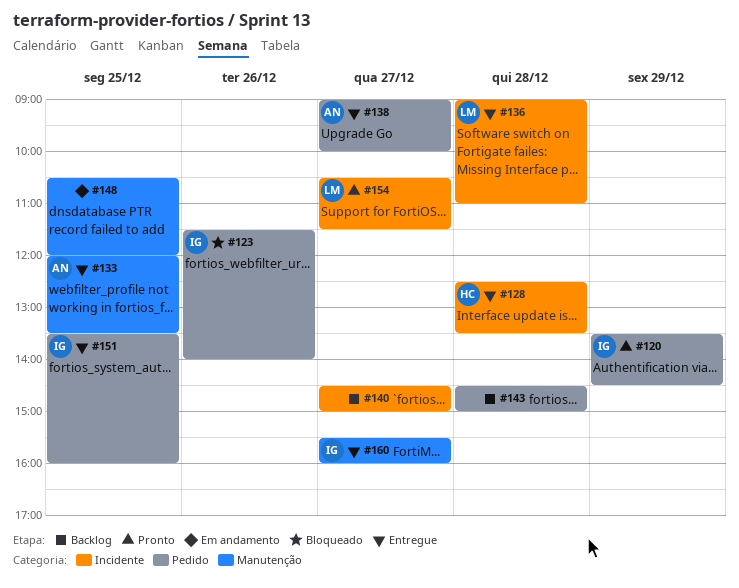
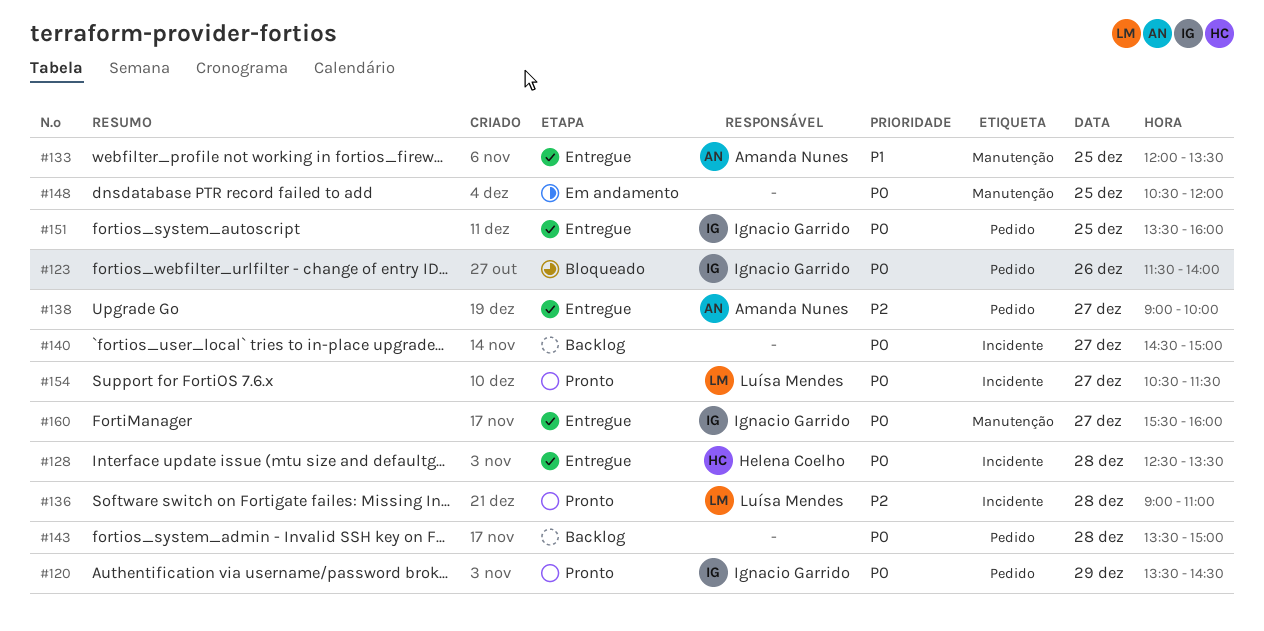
#136, status: Entregue -> Pronto
#143, begins: 14:30 -> 13:30

